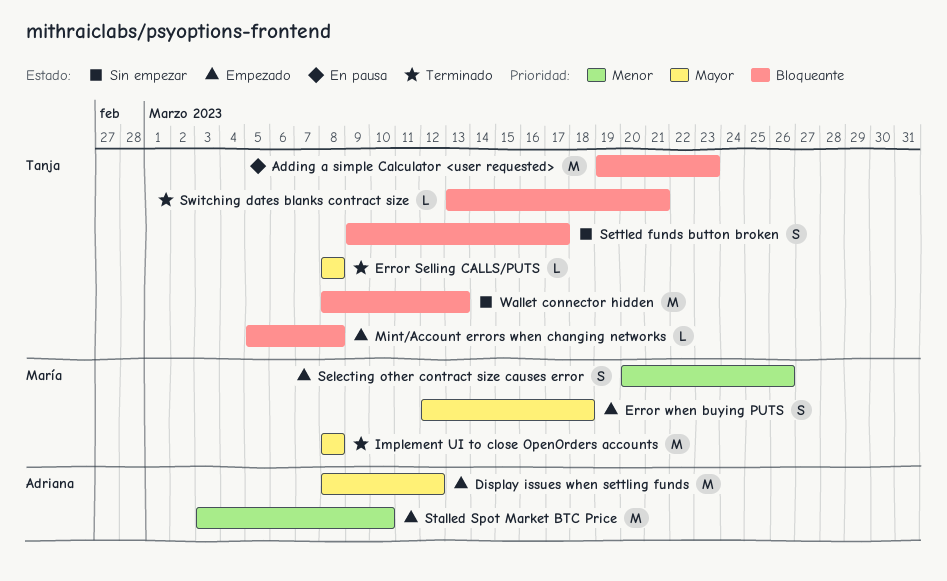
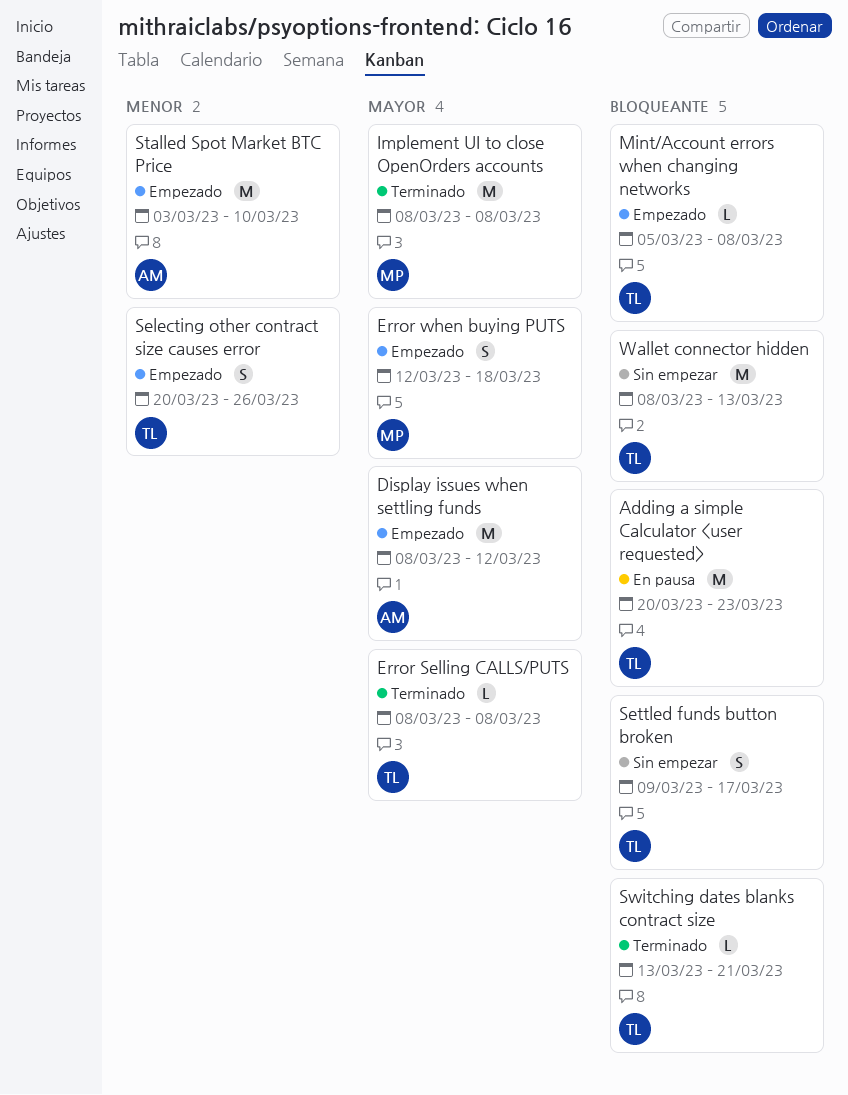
Adding a simple Calculator <user requested>, start: Mar 19 -> Mar 20
Selecting other contract size causes error, owner: María -> Tanja

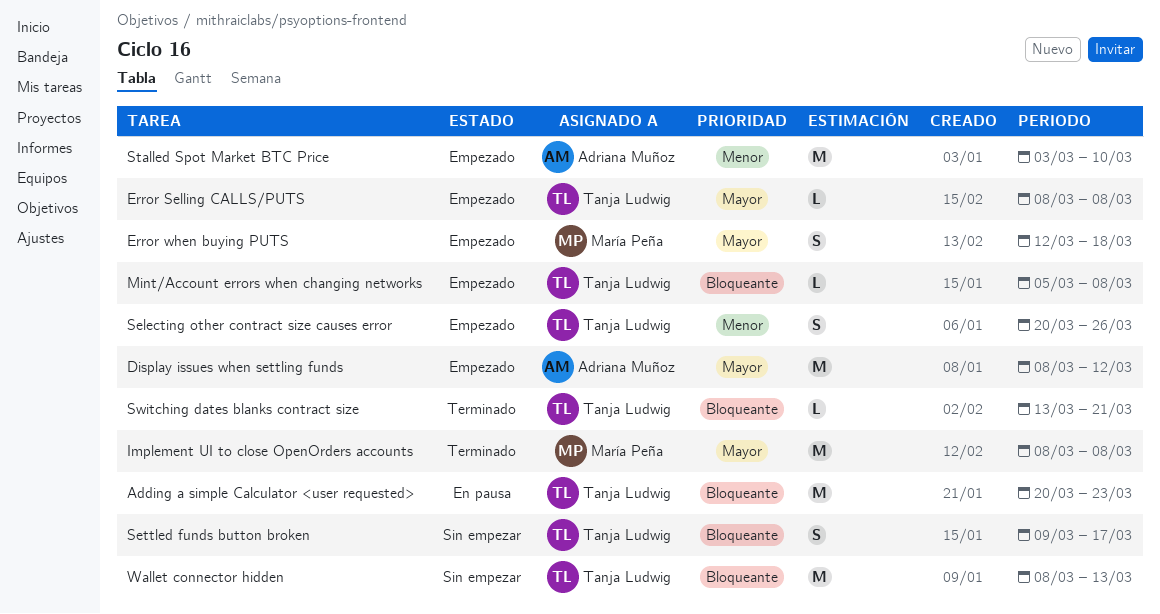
Error Selling CALLS/PUTS, status: Terminado -> Empezado

